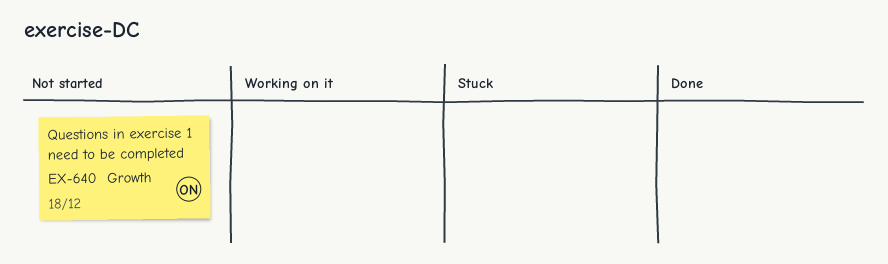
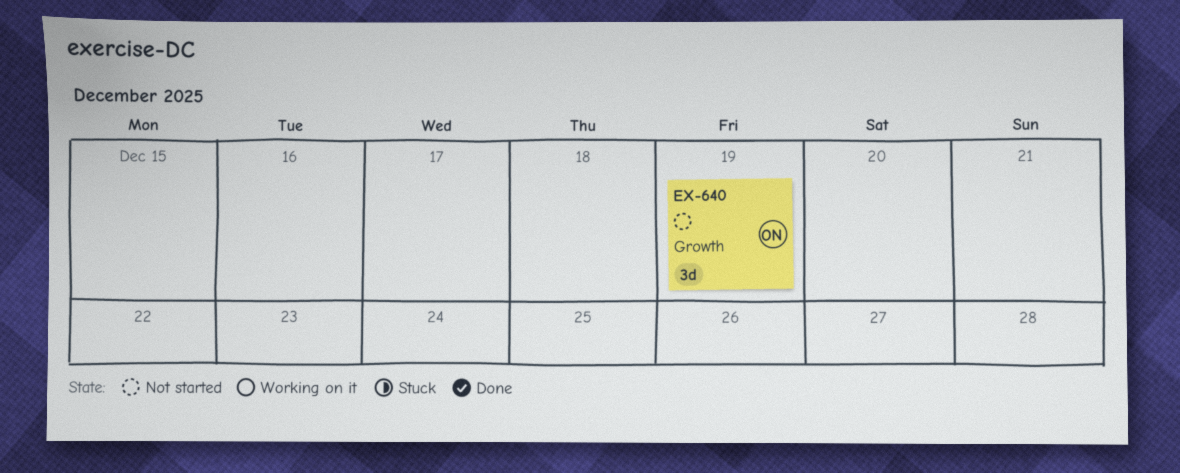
EX-640, due: Dec 18 -> Dec 19

